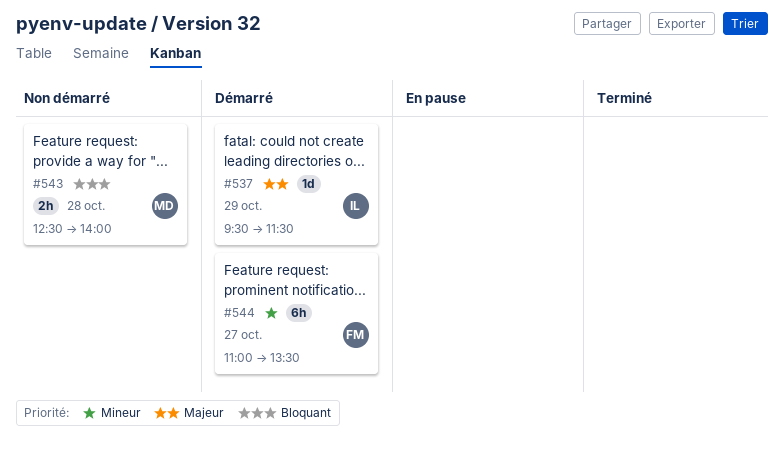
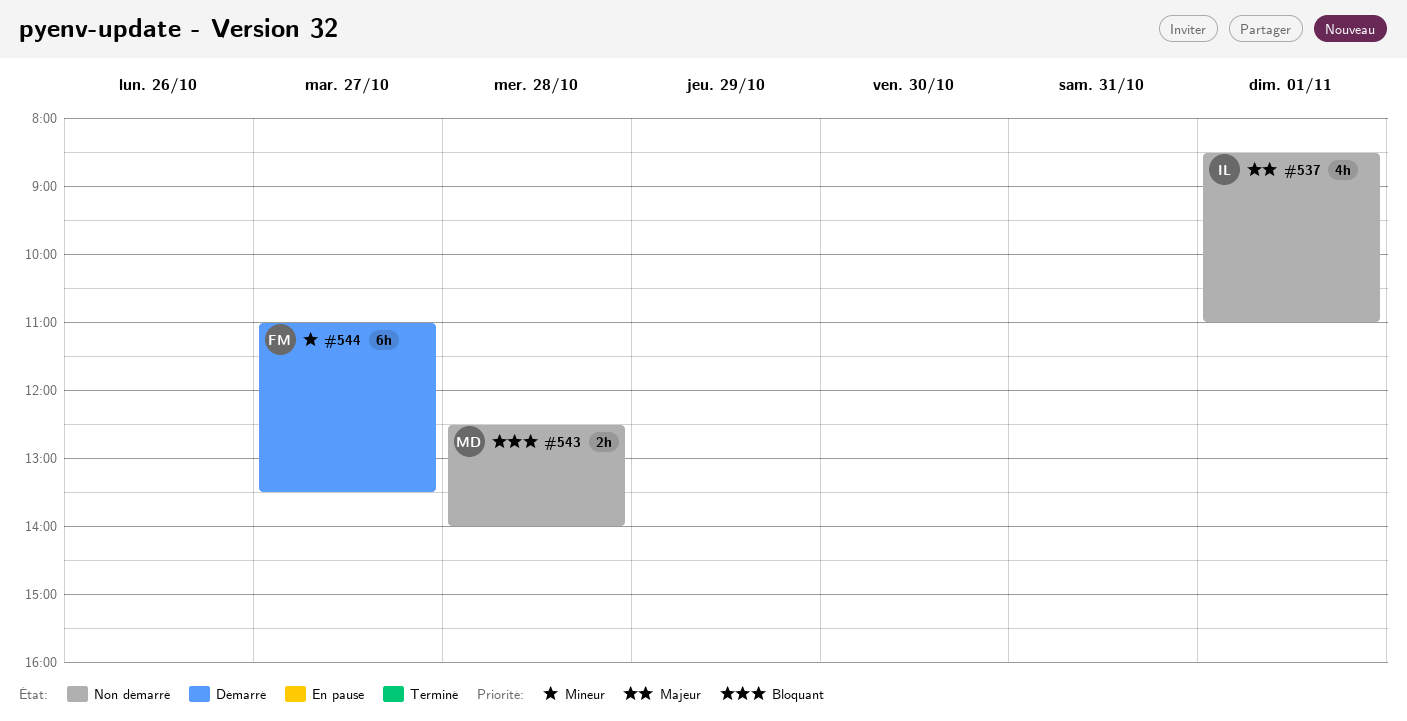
#537, status: Démarré -> Non démarré
#537, estimate: 1d -> 4h
#537, day: Oct 29 -> Nov 1
#537, begins: 09:30 -> 08:30
#537, ends: 11:30 -> 11:00

